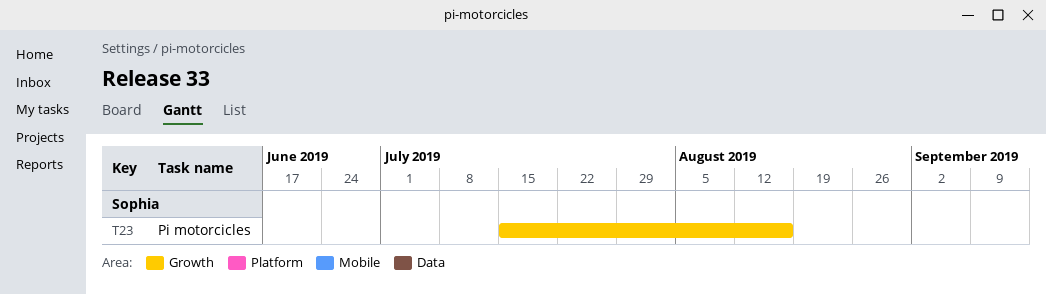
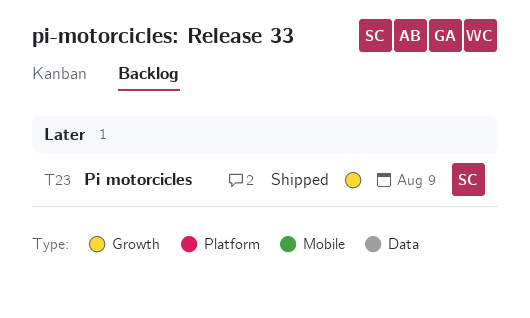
T23, due: Aug 16 -> Aug 9

